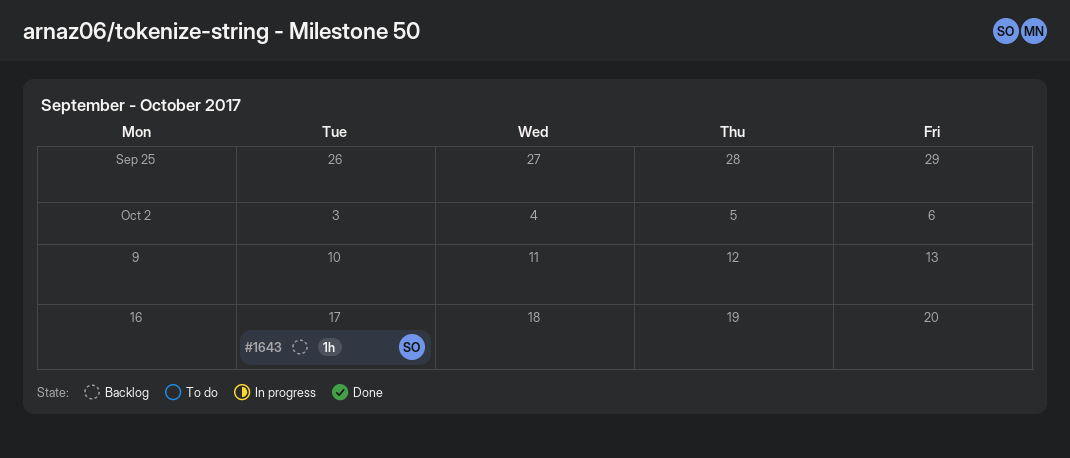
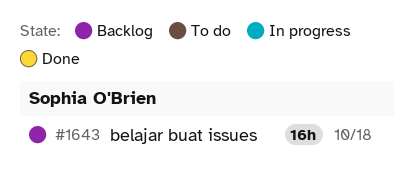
#1643, estimate: 1h -> 16h
#1643, due: Oct 17 -> Oct 18

